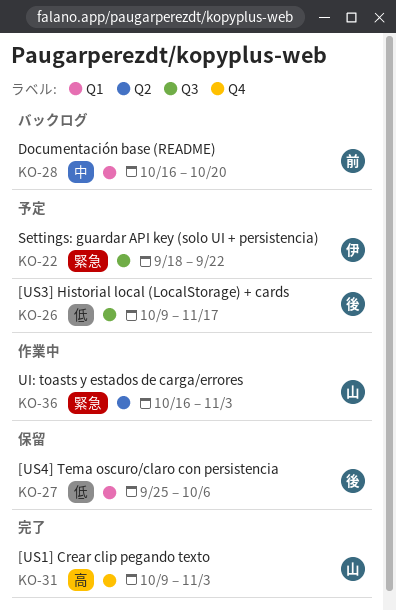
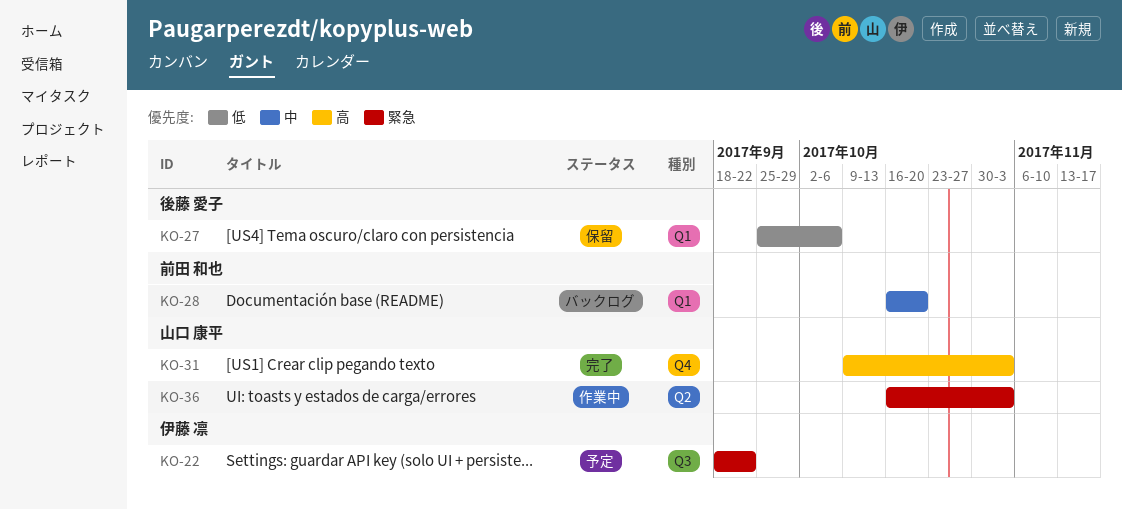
KO-26: present -> none

